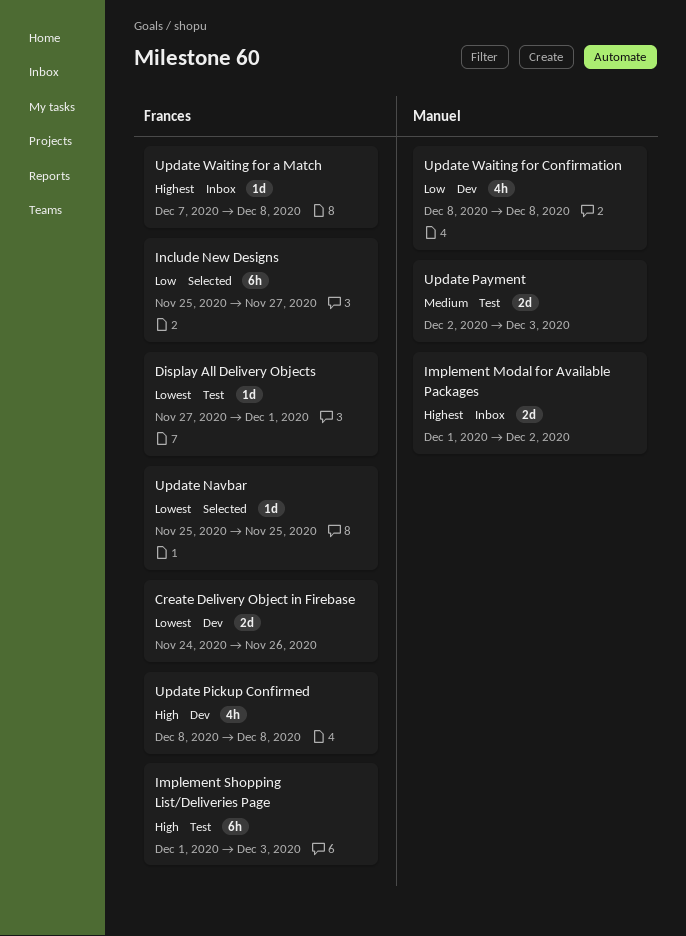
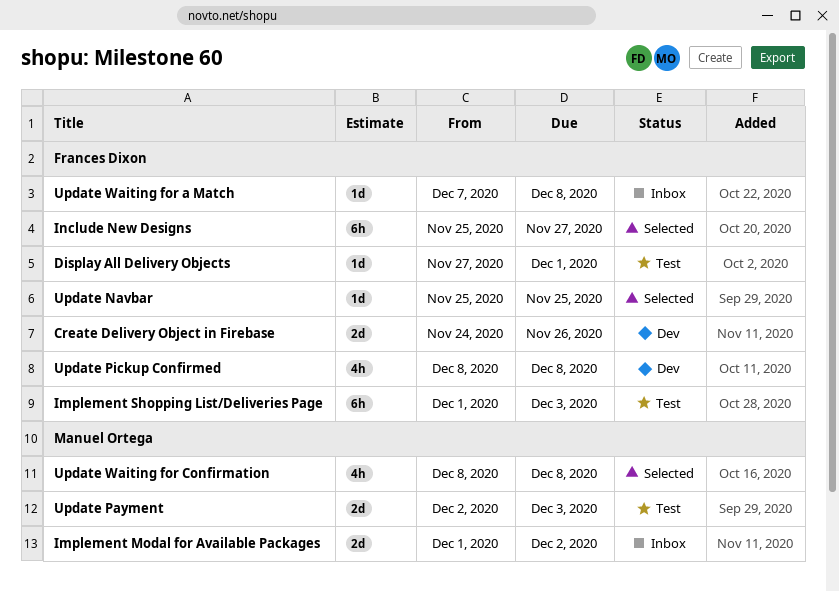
Update Waiting for Confirmation, status: Dev -> Selected

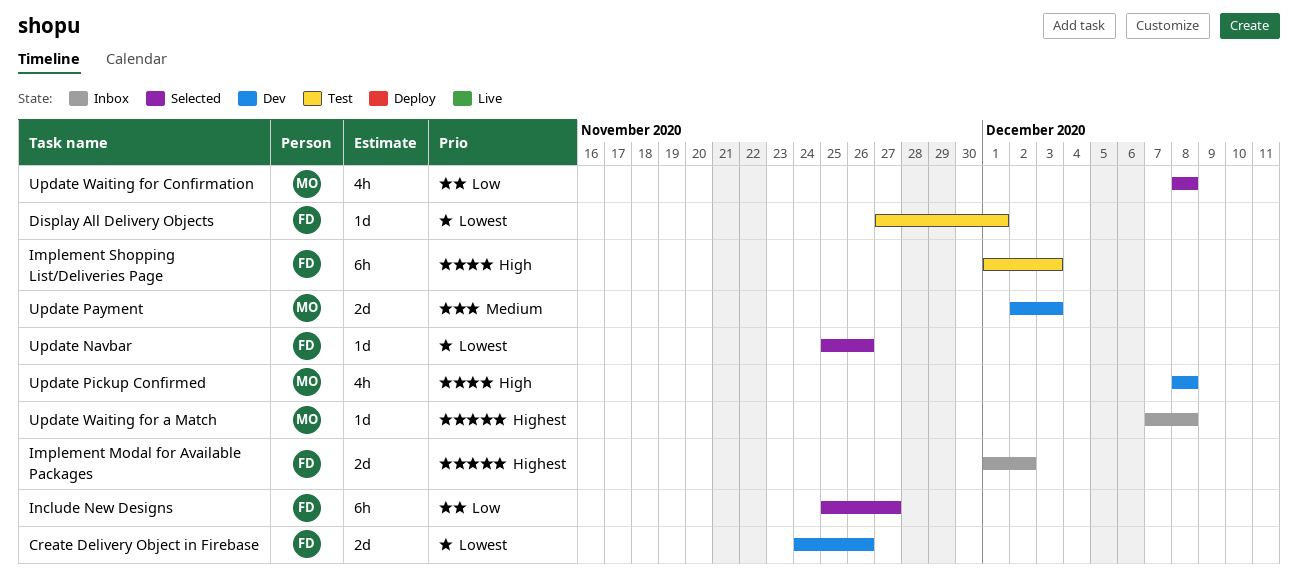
Implement Modal for Available Packages, owner: Manuel Ortega -> Frances Dixon
Update Navbar, due: Nov 25 -> Nov 26
Update Payment, status: Test -> Dev
Update Pickup Confirmed, owner: Frances Dixon -> Manuel Ortega
Update Waiting for a Match, owner: Frances Dixon -> Manuel Ortega

